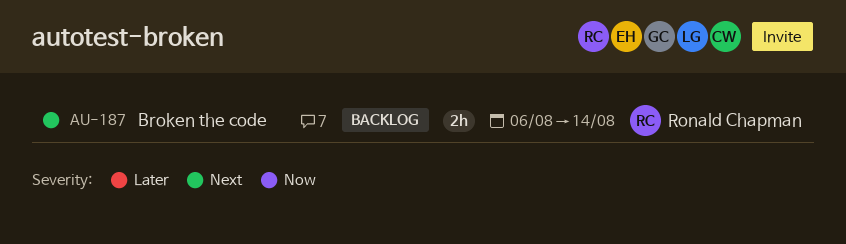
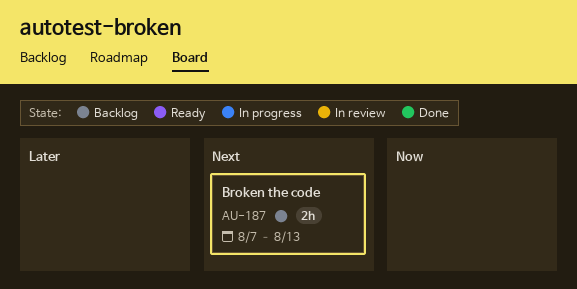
AU-187, start: Aug 6 -> Aug 7
AU-187, due: Aug 14 -> Aug 13

